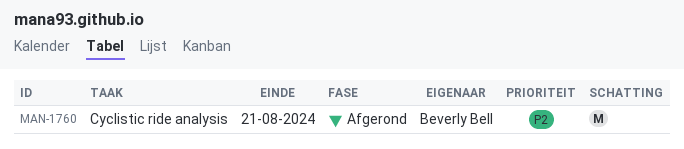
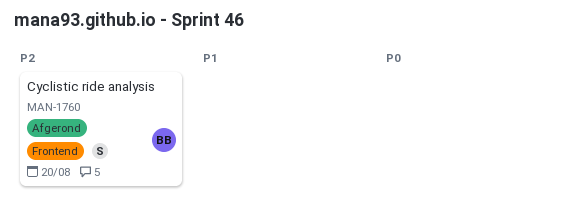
MAN-1760, estimate: M -> S
MAN-1760, due: Aug 21 -> Aug 20

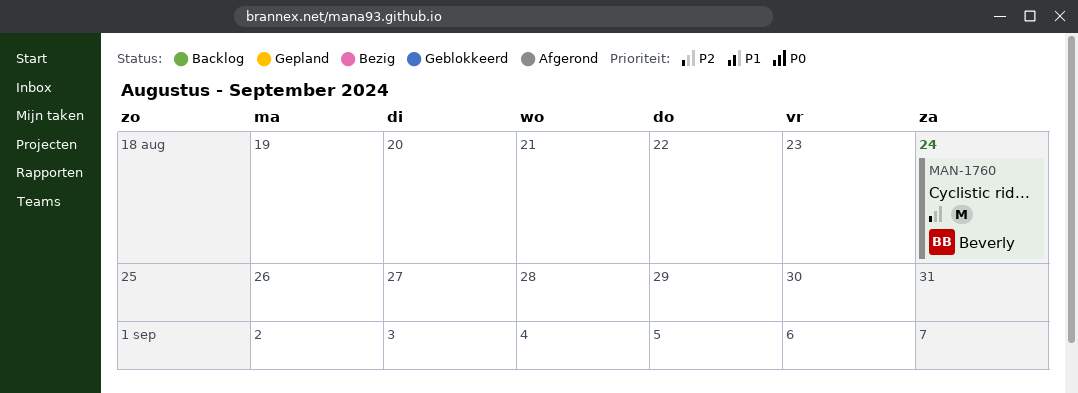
MAN-1760, estimate: S -> M
MAN-1760, due: Aug 20 -> Aug 24

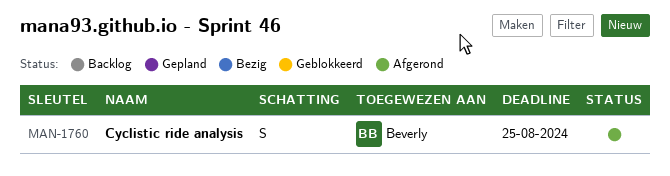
MAN-1760, estimate: M -> S
MAN-1760, due: Aug 24 -> Aug 25

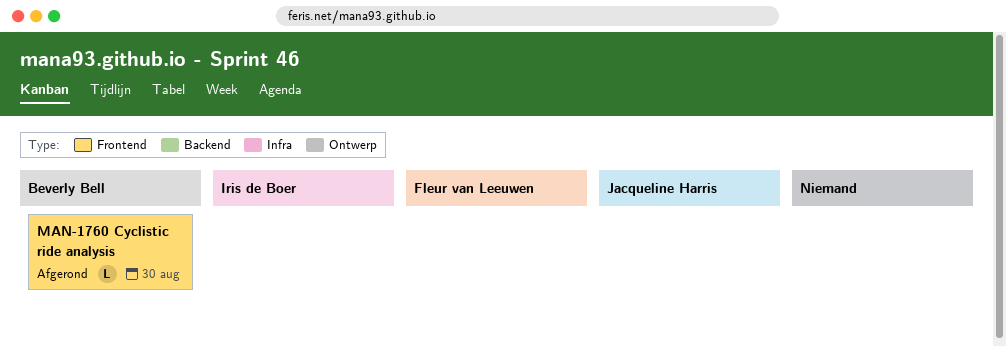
MAN-1760, estimate: S -> L
MAN-1760, due: Aug 25 -> Aug 30

